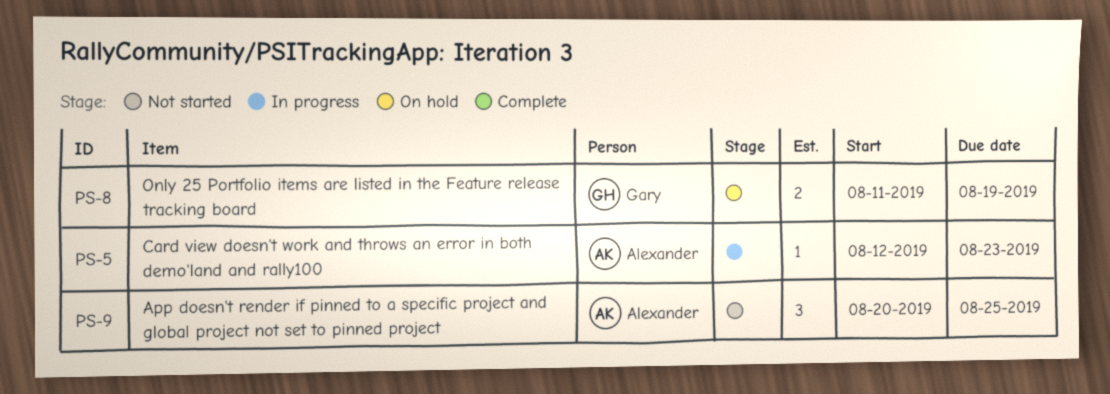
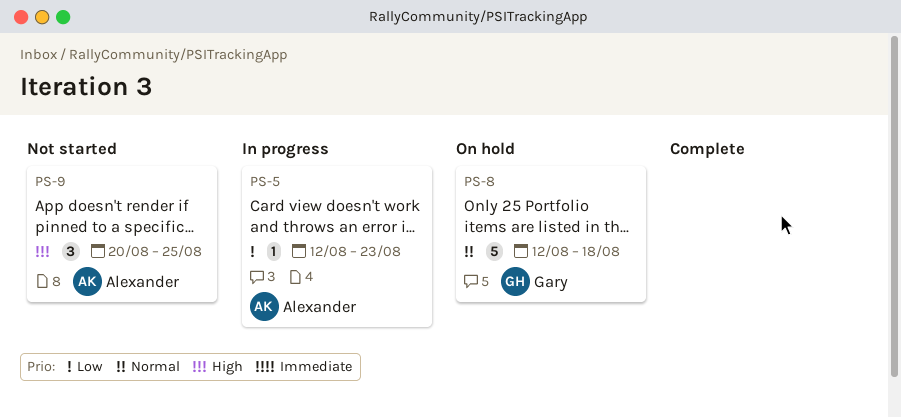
PS-8, estimate: 2 -> 5
PS-8, start: Aug 11 -> Aug 12
PS-8, due: Aug 19 -> Aug 18

